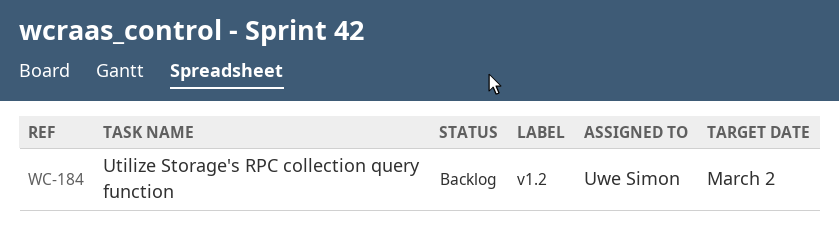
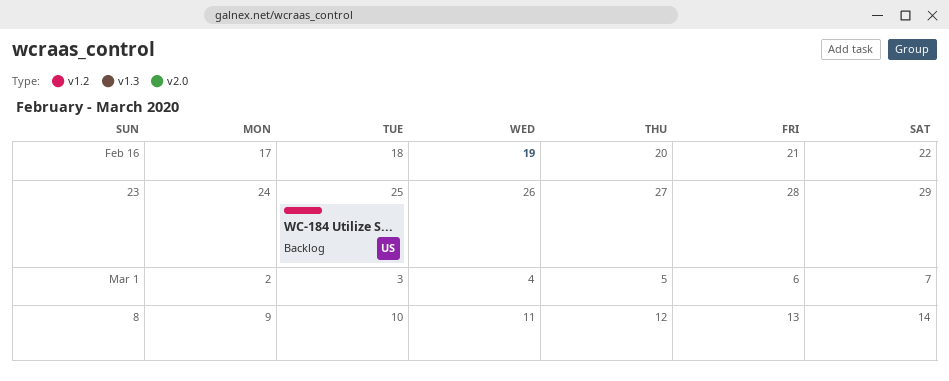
WC-184, due: Mar 2 -> Feb 25

